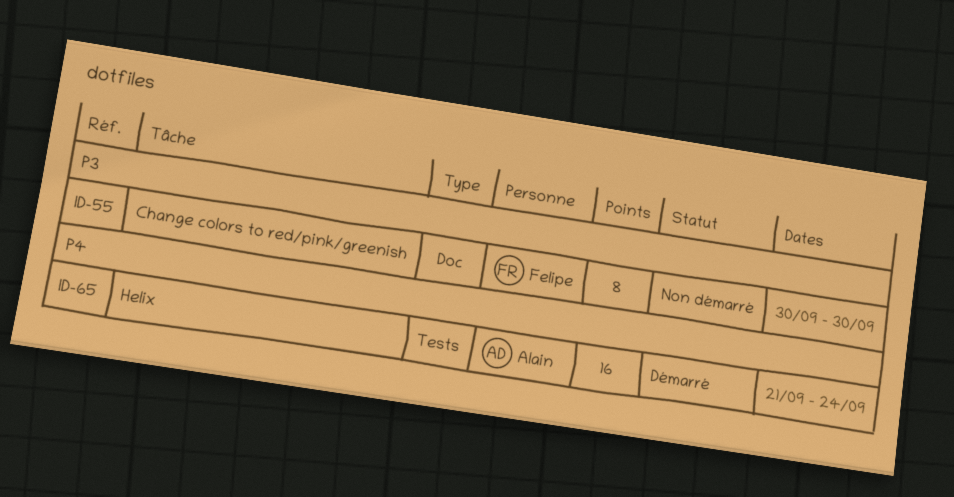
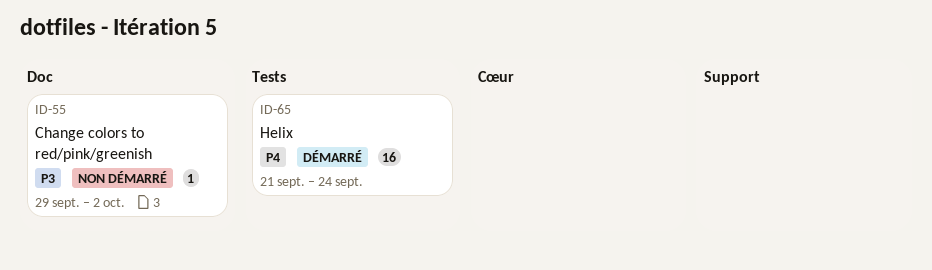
ID-55, estimate: 8 -> 1
ID-55, start: Sep 30 -> Sep 29
ID-55, due: Sep 30 -> Oct 2

